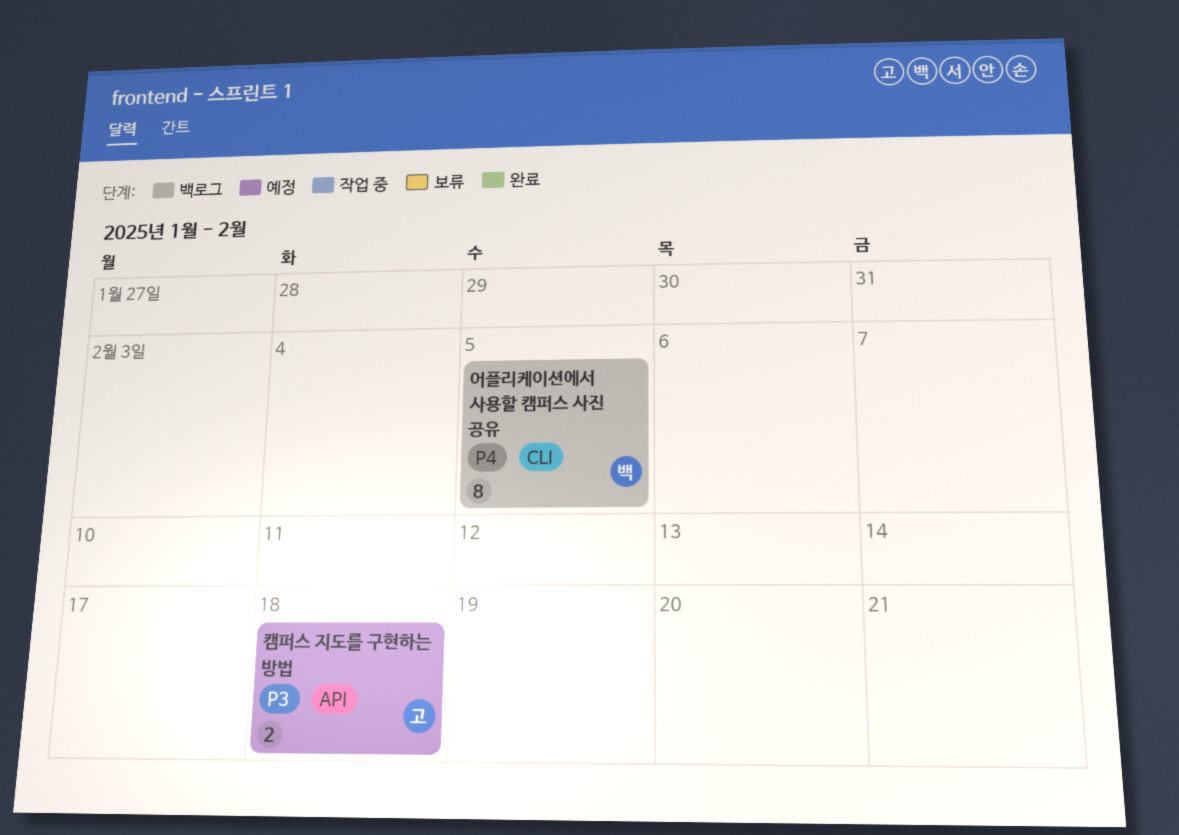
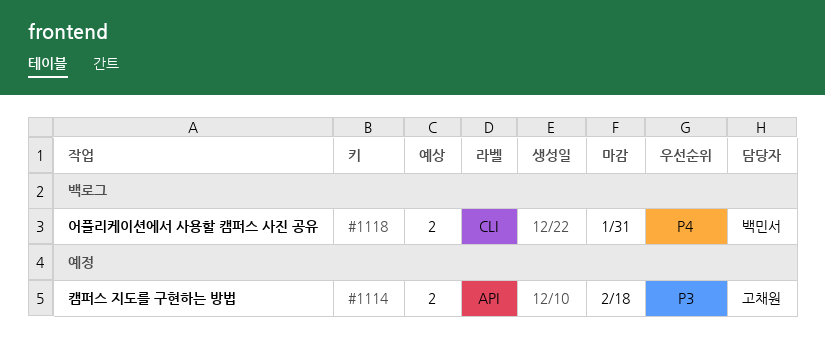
어플리케이션에서 사용할 캠퍼스 사진 공유, estimate: 8 -> 2
어플리케이션에서 사용할 캠퍼스 사진 공유, due: Feb 5 -> Jan 31

